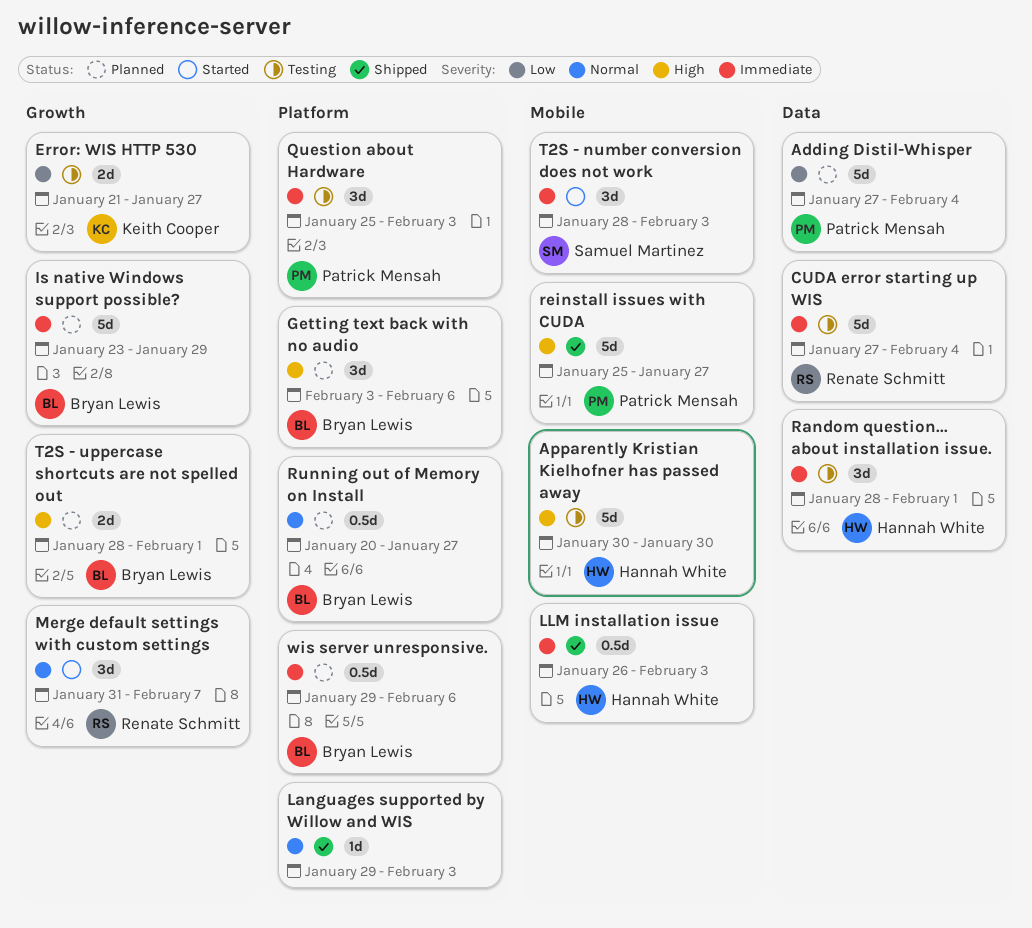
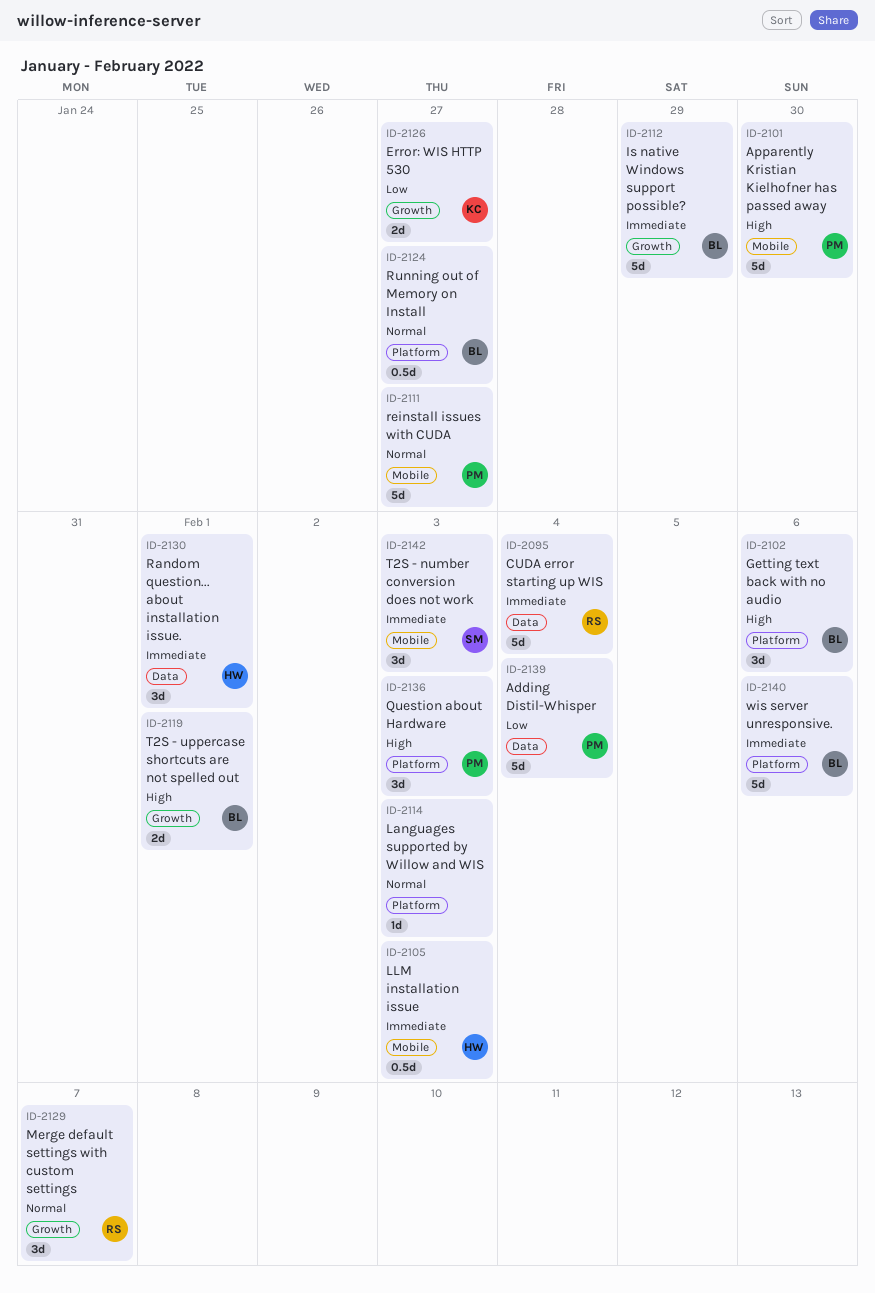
Apparently Kristian Kielhofner has passed away, owner: Hannah White -> Patrick Mensah
Question about Hardware, priority: Immediate -> High
reinstall issues with CUDA, priority: High -> Normal
wis server unresponsive., estimate: 0.5d -> 5d

